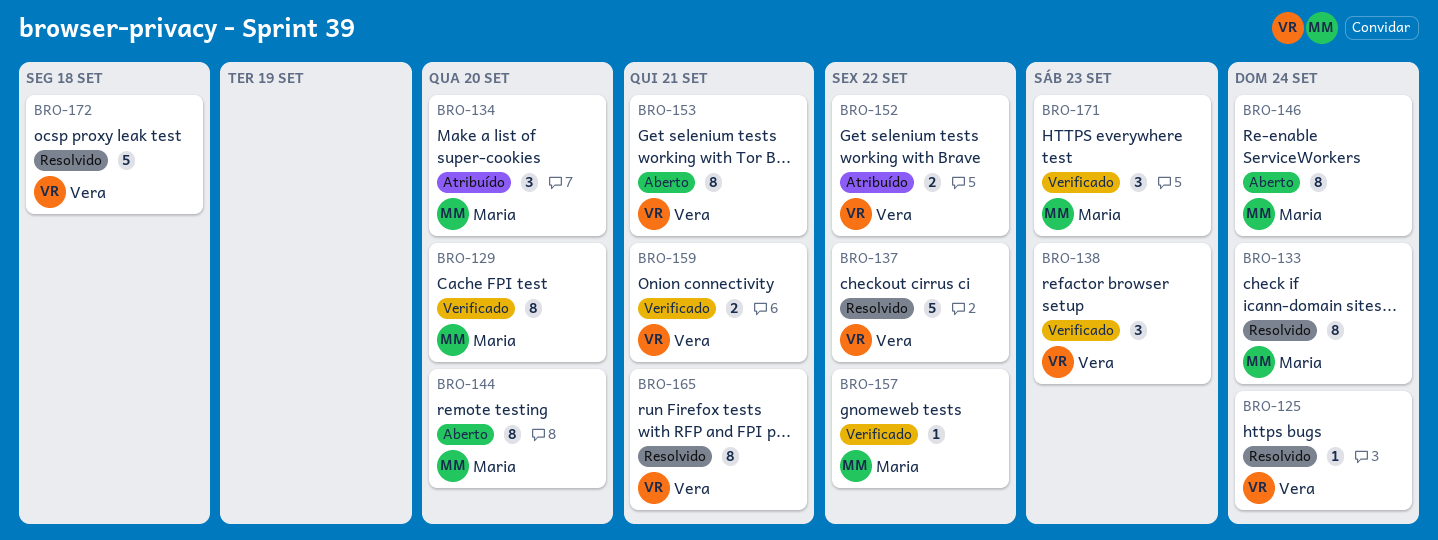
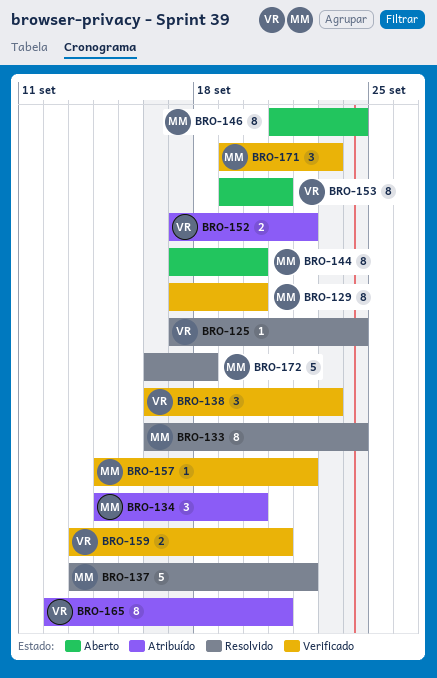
BRO-137, owner: Vera -> Maria
BRO-165, status: Resolvido -> Atribuído
BRO-172, owner: Vera -> Maria

